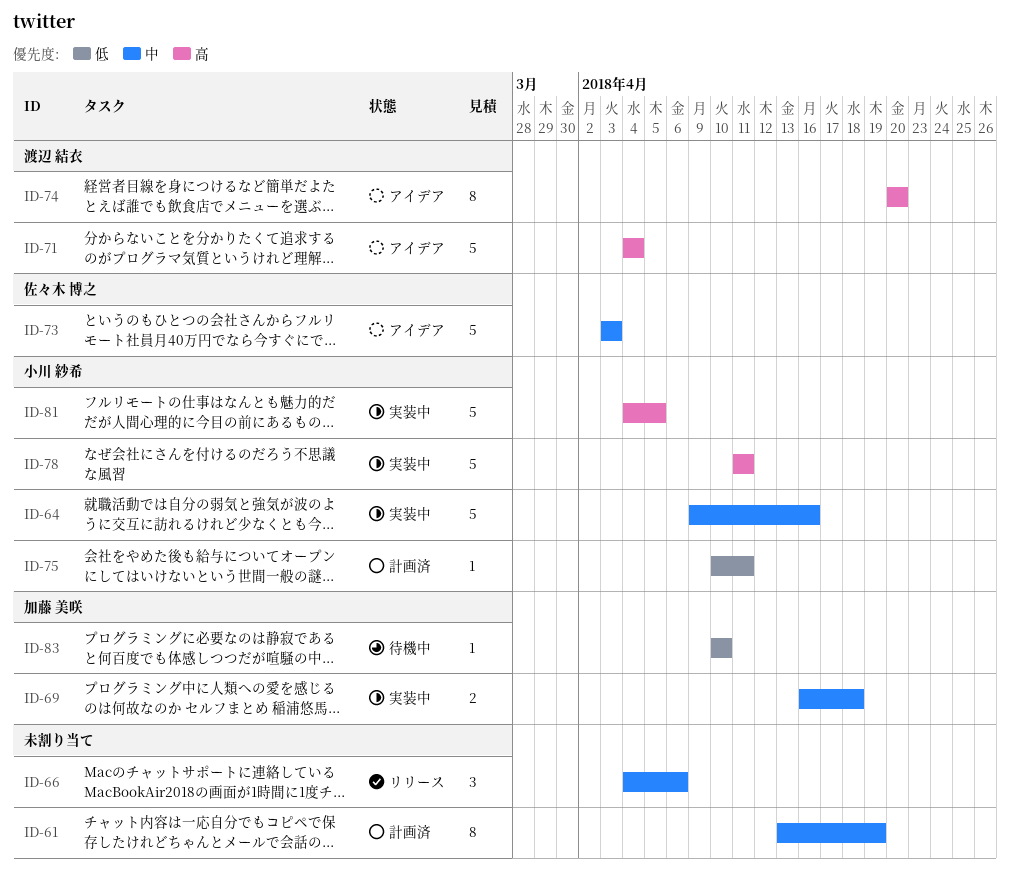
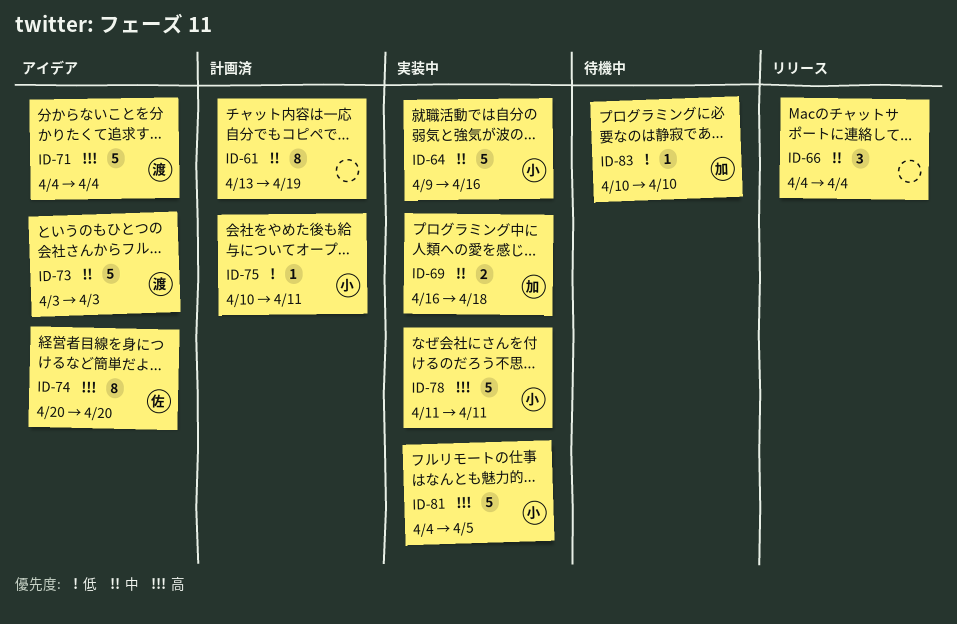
ID-66, due: Apr 6 -> Apr 4
ID-73, owner: 佐々木 博之 -> 渡辺 結衣
ID-74, owner: 渡辺 結衣 -> 佐々木 博之

